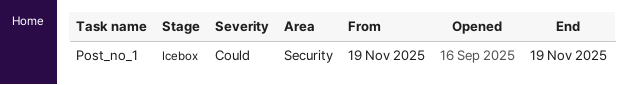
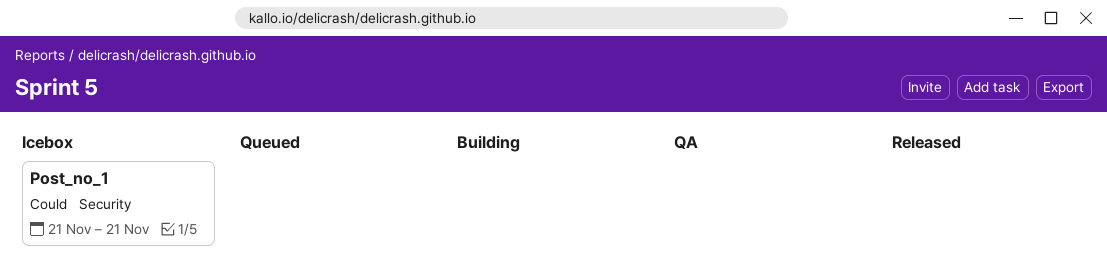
Post_no_1, start: Nov 19 -> Nov 21
Post_no_1, due: Nov 19 -> Nov 21

